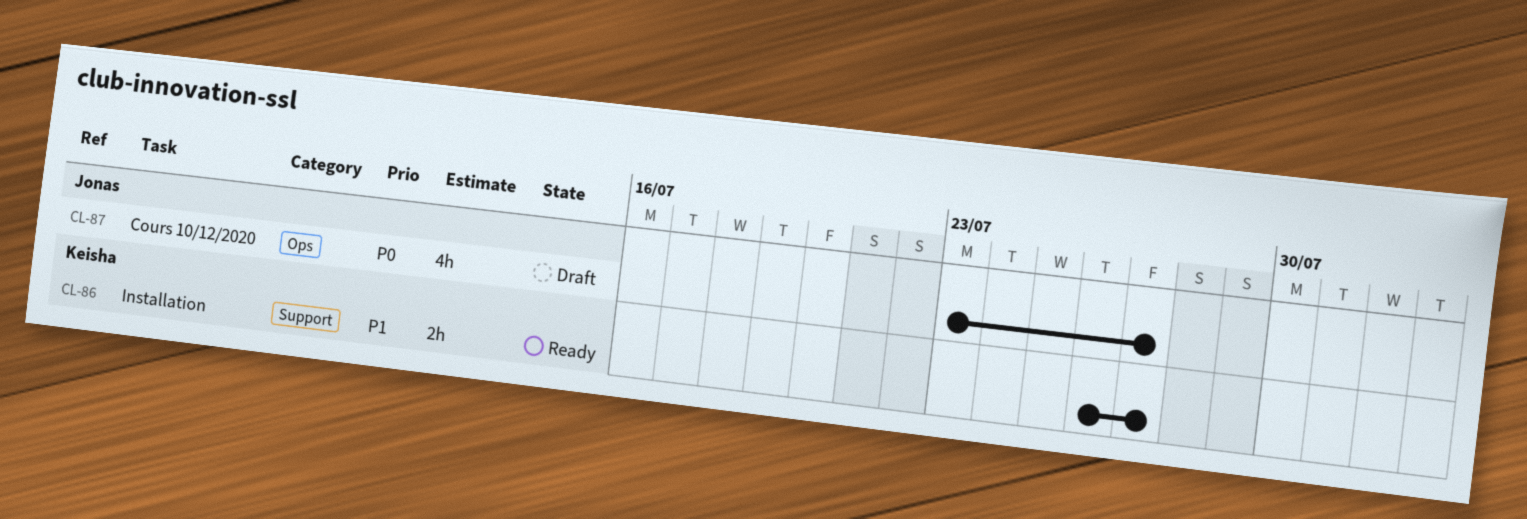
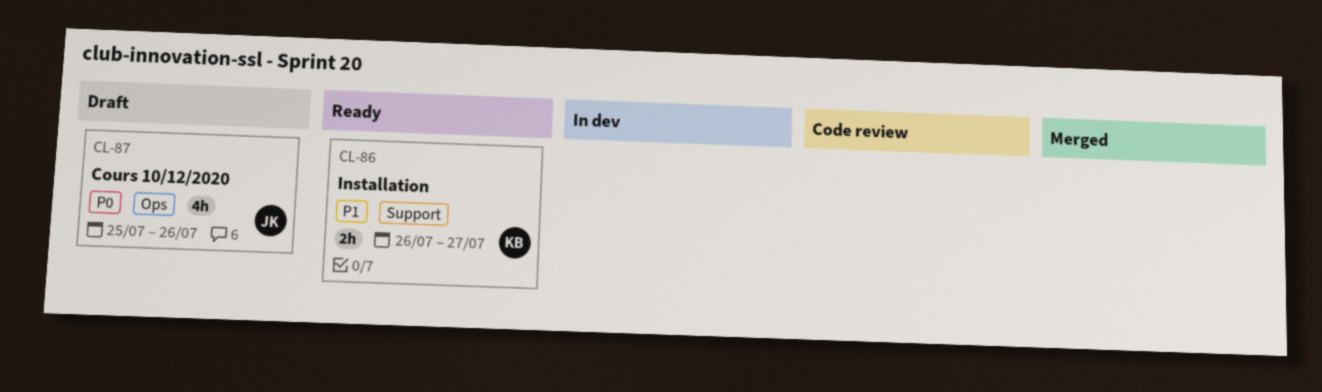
CL-87, start: Jul 23 -> Jul 25
CL-87, due: Jul 27 -> Jul 26

